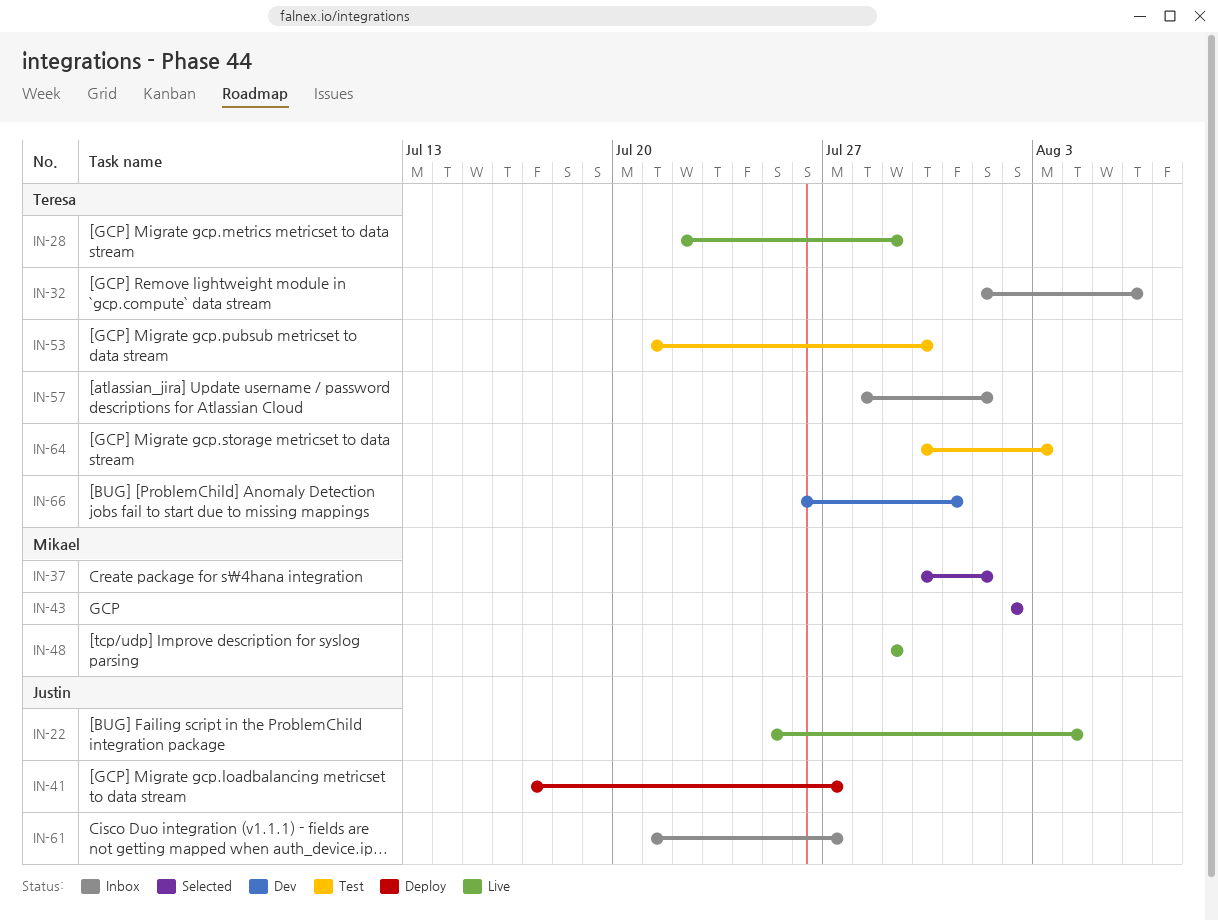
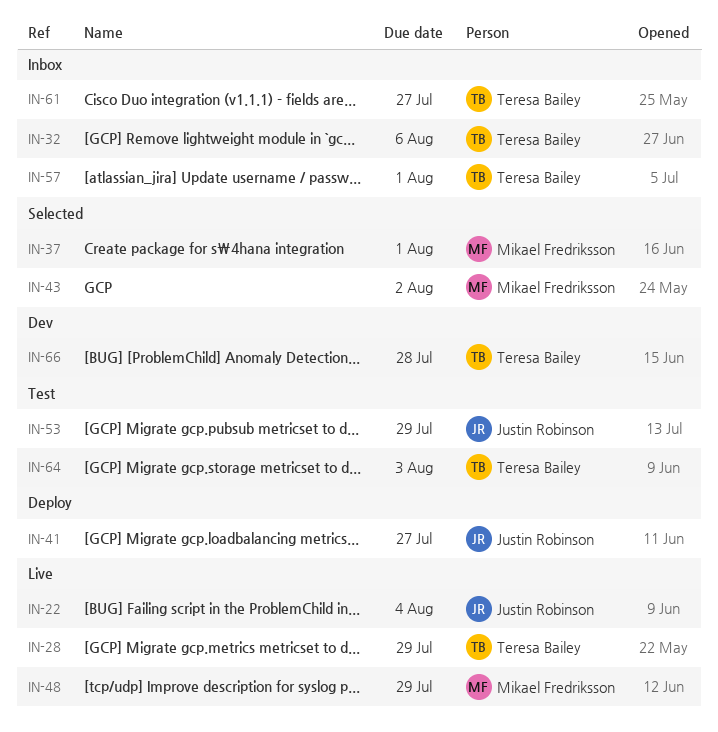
IN-53, owner: Teresa Bailey -> Justin Robinson
IN-53, due: Jul 30 -> Jul 29
IN-61, owner: Justin Robinson -> Teresa Bailey
IN-66, due: Jul 31 -> Jul 28

